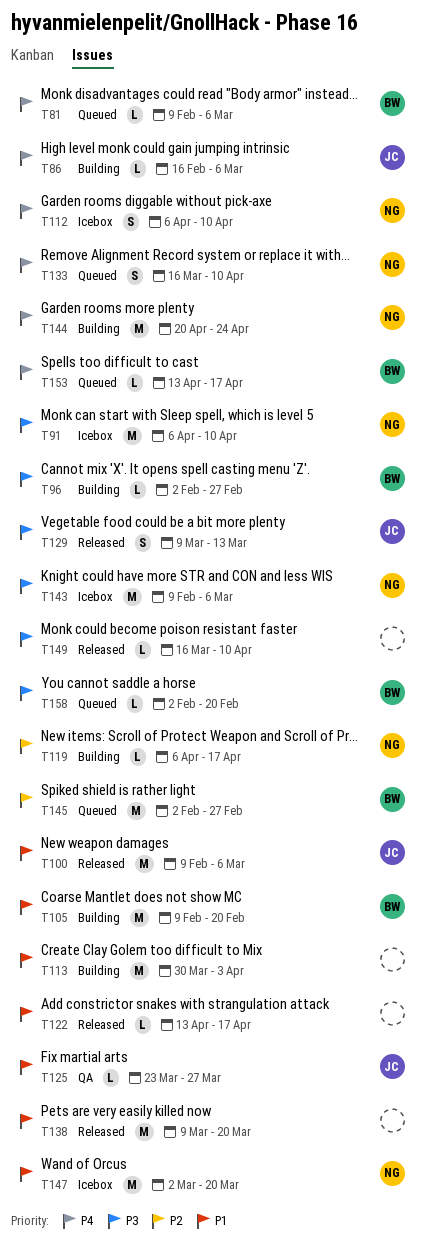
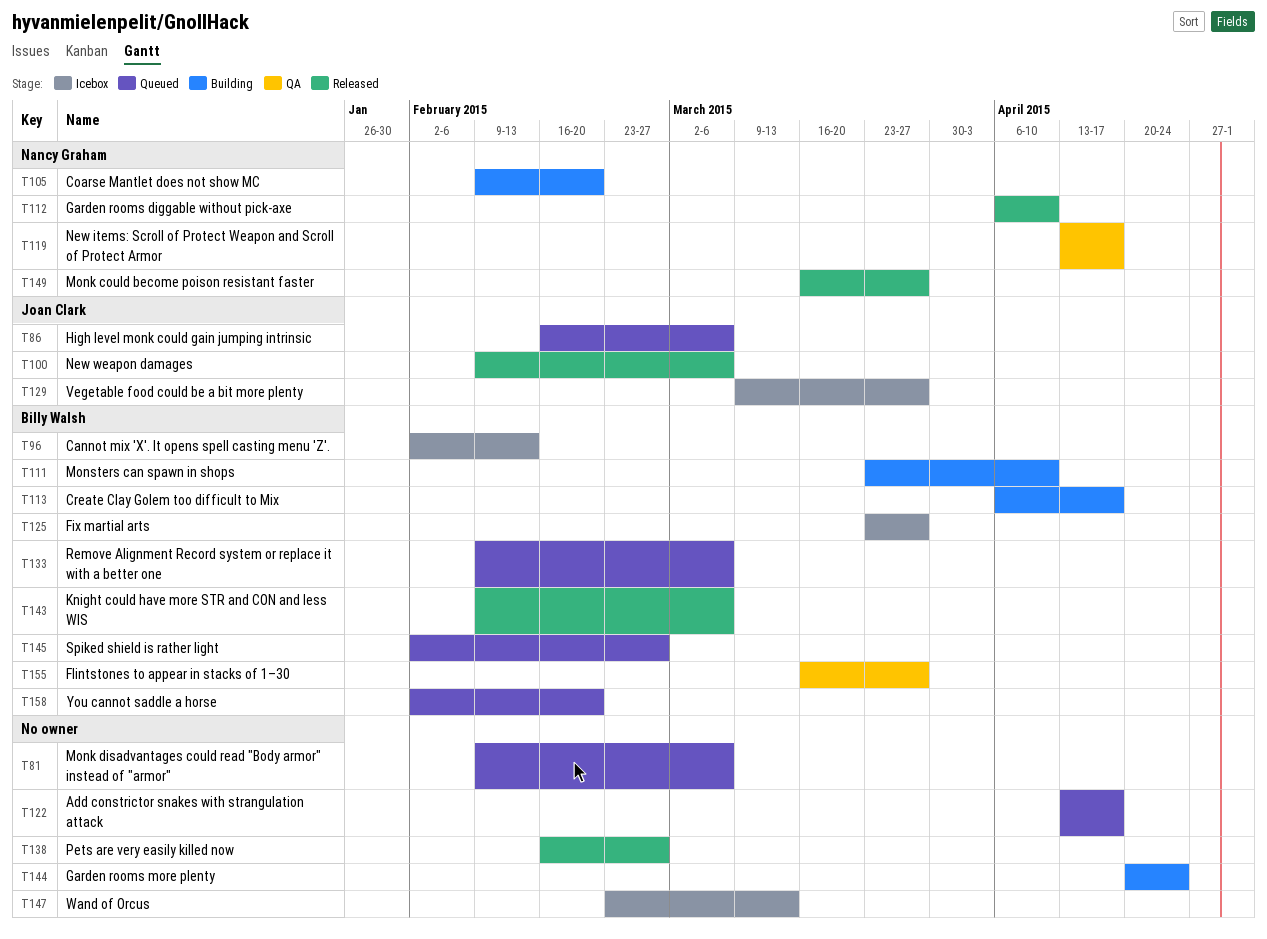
T81, owner: Billy Walsh -> none
T86, status: Building -> Queued
T91: present -> none
T96, status: Building -> Icebox
T96, due: Feb 27 -> Feb 13
T105, owner: Billy Walsh -> Nancy Graham
T111: none -> present
T112, status: Icebox -> Released
T113, owner: none -> Billy Walsh
T113, start: Mar 30 -> Apr 6
T113, due: Apr 3 -> Apr 17
T119, status: Building -> QA
T119, start: Apr 6 -> Apr 13
T122, status: Released -> Queued
T125, status: QA -> Icebox
T125, owner: Joan Clark -> Billy Walsh
T129, status: Released -> Icebox
T129, due: Mar 13 -> Mar 27
T133, owner: Nancy Graham -> Billy Walsh
T133, start: Mar 16 -> Feb 9
T133, due: Apr 10 -> Mar 6
T138, start: Mar 9 -> Feb 16
T138, due: Mar 20 -> Feb 27
T143, status: Icebox -> Released
T143, owner: Nancy Graham -> Billy Walsh
T144, owner: Nancy Graham -> none
T147, owner: Nancy Graham -> none
T147, start: Mar 2 -> Feb 23
T147, due: Mar 20 -> Mar 13
T149, owner: none -> Nancy Graham
T149, due: Apr 10 -> Mar 27
T153: present -> none
T155: none -> present

